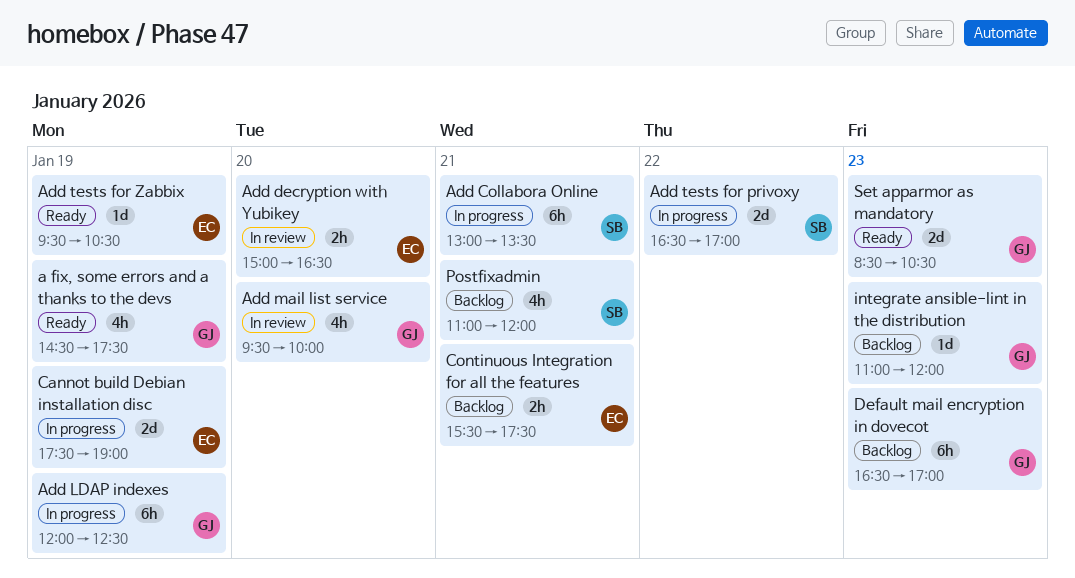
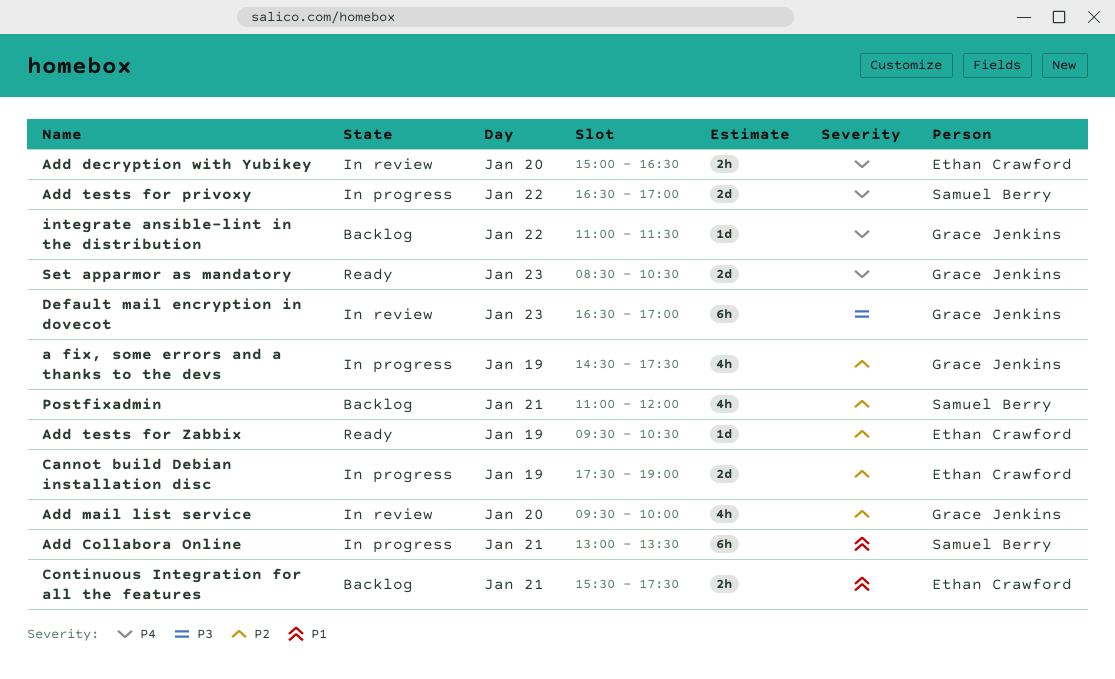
a fix, some errors and a thanks to the devs, status: Ready -> In progress
Add LDAP indexes: present -> none
Default mail encryption in dovecot, status: Backlog -> In review
integrate ansible-lint in the distribution, day: Jan 23 -> Jan 22
integrate ansible-lint in the distribution, ends: 12:00 -> 11:30

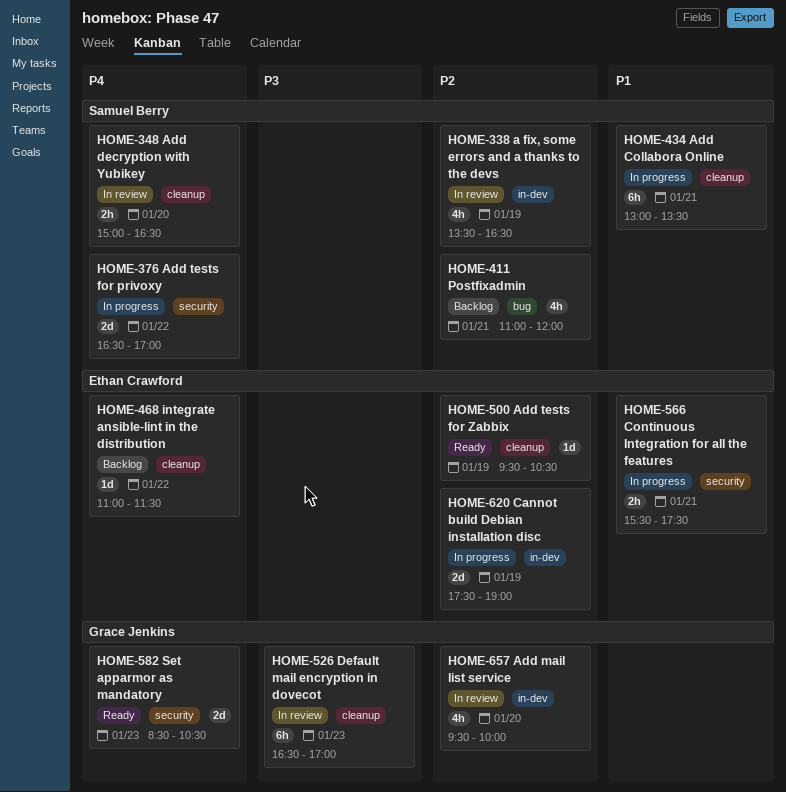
a fix, some errors and a thanks to the devs, status: In progress -> In review
a fix, some errors and a thanks to the devs, owner: Grace Jenkins -> Samuel Berry
a fix, some errors and a thanks to the devs, begins: 14:30 -> 13:30
a fix, some errors and a thanks to the devs, ends: 17:30 -> 16:30
Add decryption with Yubikey, owner: Ethan Crawford -> Samuel Berry
Continuous Integration for all the features, status: Backlog -> In progress
integrate ansible-lint in the distribution, owner: Grace Jenkins -> Ethan Crawford

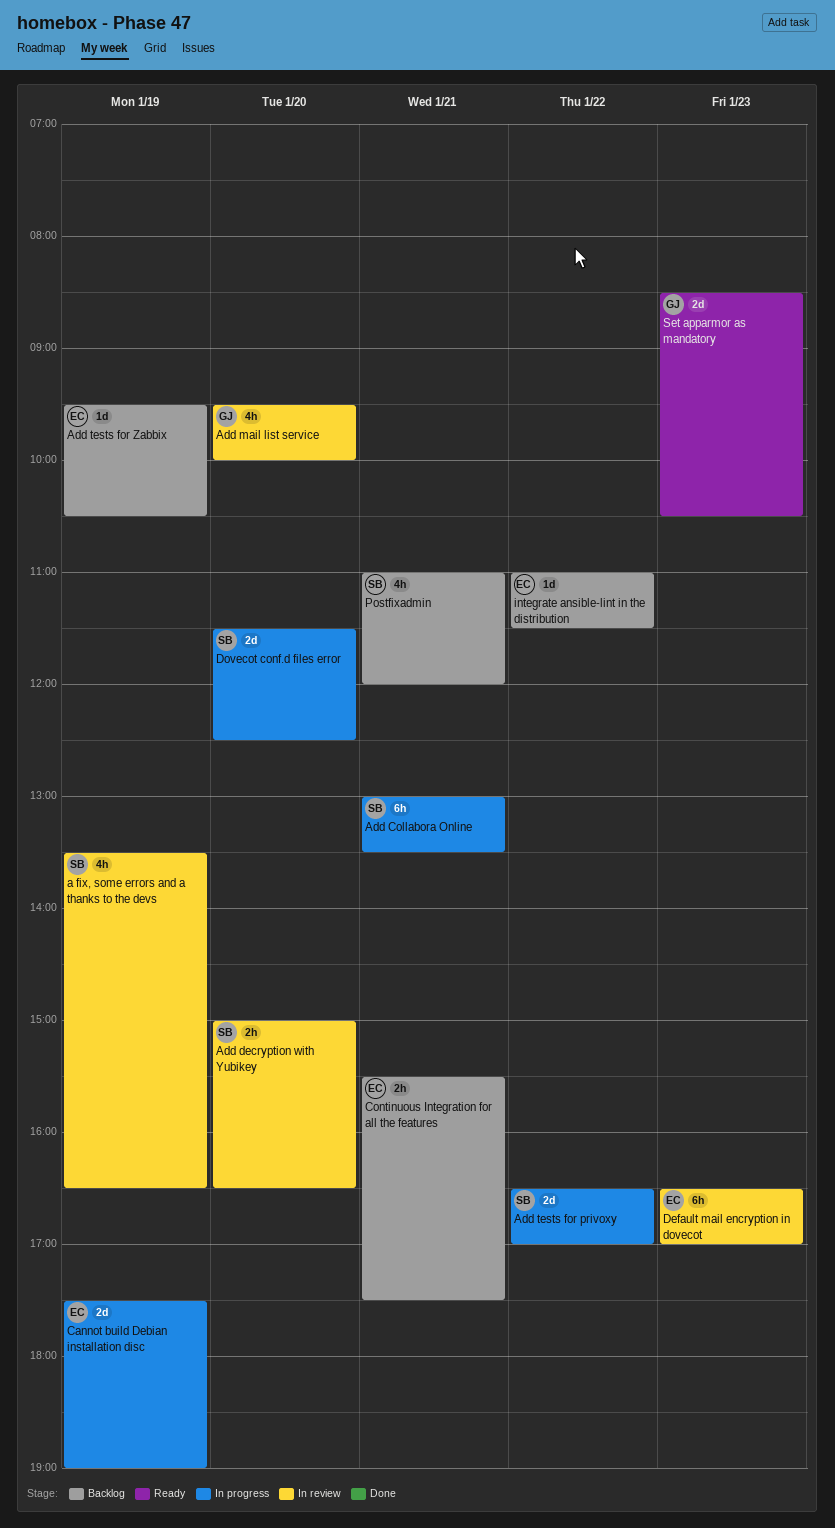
Add tests for Zabbix, status: Ready -> Backlog
Continuous Integration for all the features, status: In progress -> Backlog
Default mail encryption in dovecot, owner: Grace Jenkins -> Ethan Crawford
Dovecot conf.d files error: none -> present

